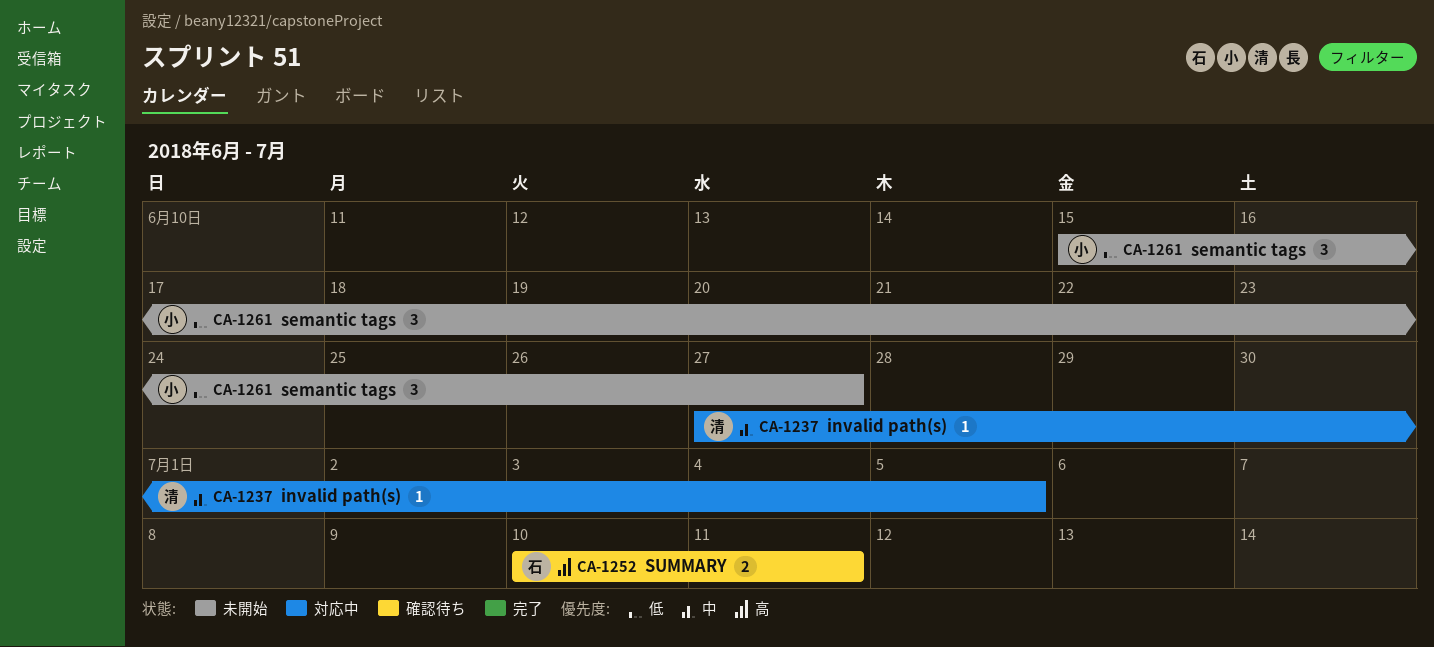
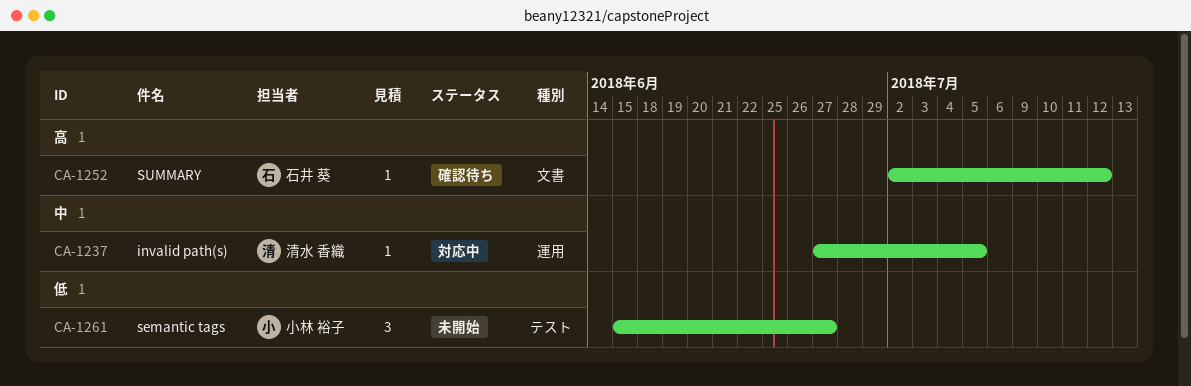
CA-1252, estimate: 2 -> 1
CA-1252, start: Jul 10 -> Jul 2
CA-1252, due: Jul 11 -> Jul 12

